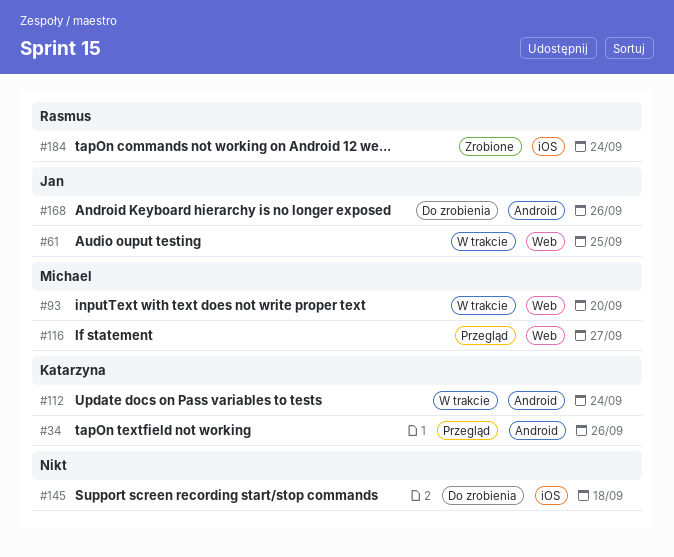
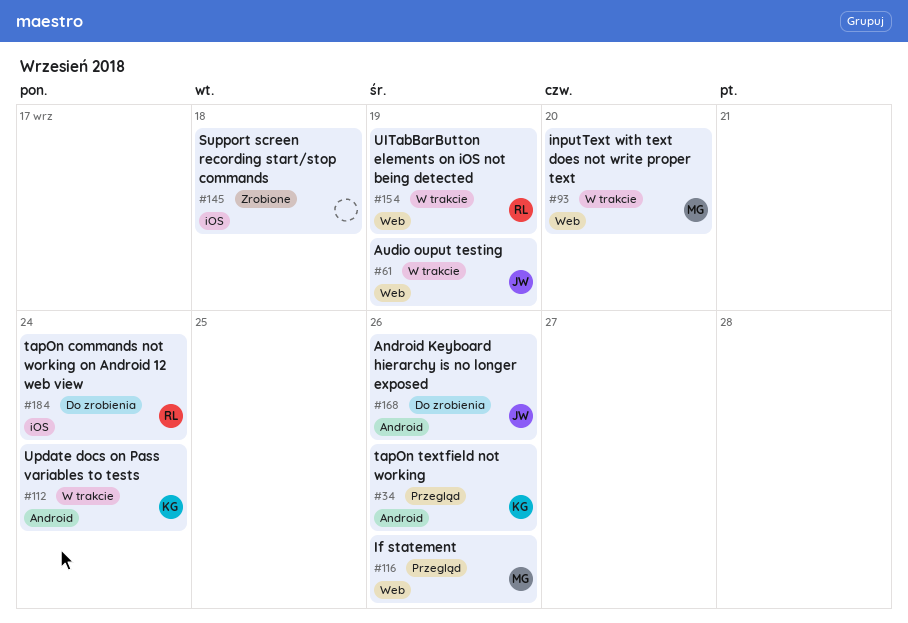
#61, due: Sep 25 -> Sep 19
#116, due: Sep 27 -> Sep 26
#145, status: Do zrobienia -> Zrobione
#154: none -> present
#184, status: Zrobione -> Do zrobienia

